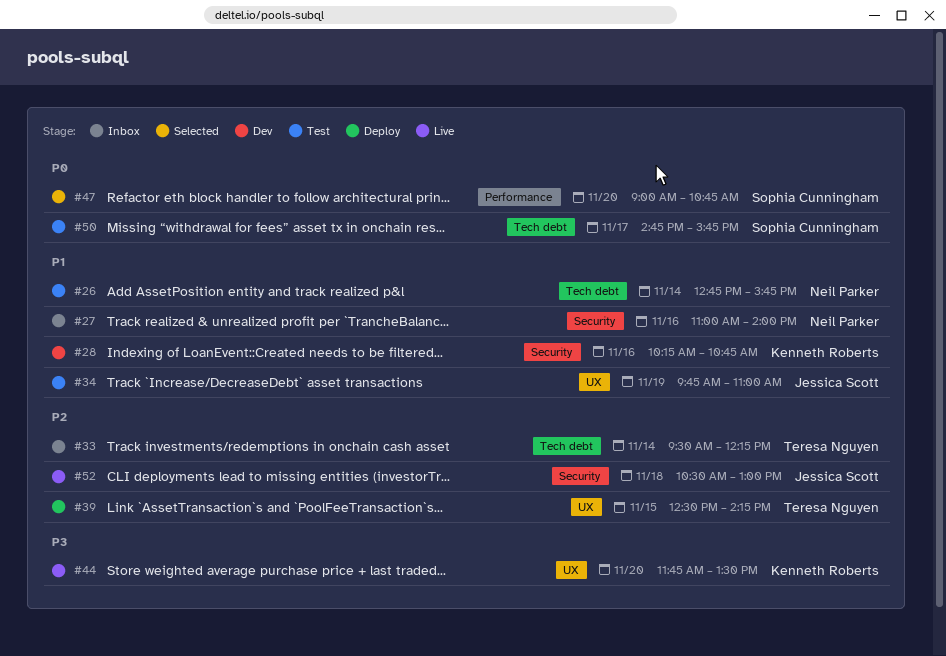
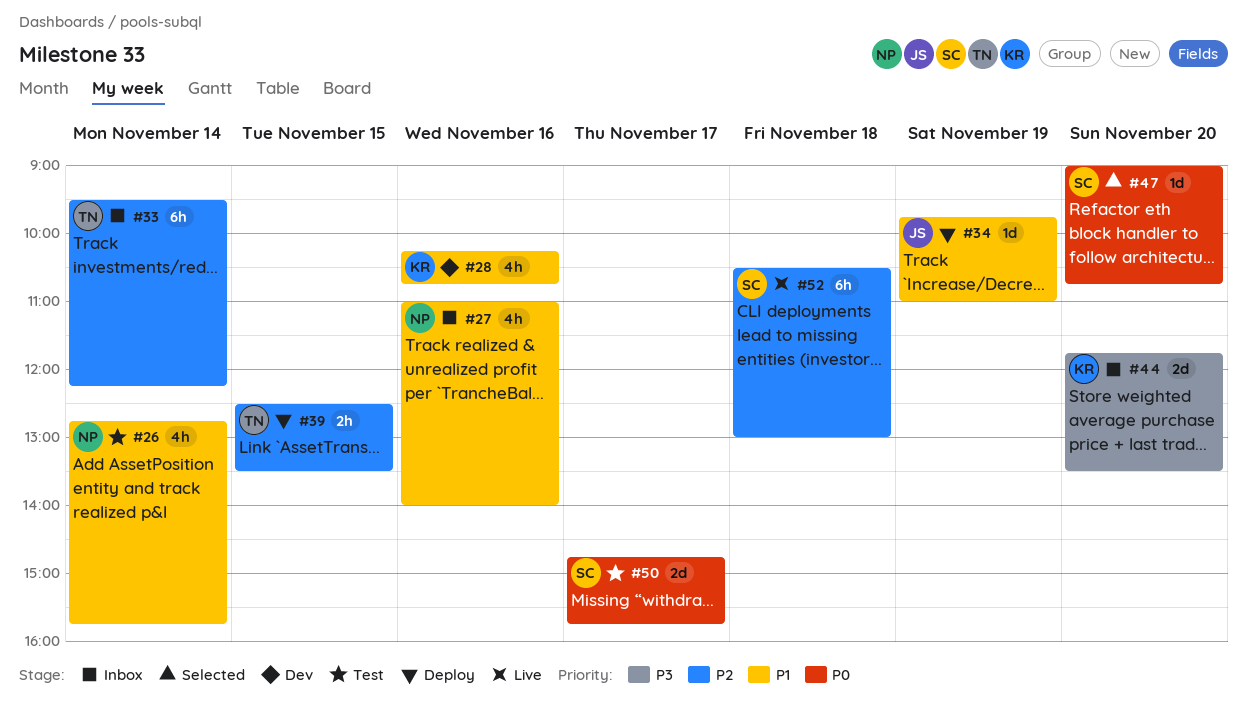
#34, status: Test -> Deploy
#39, ends: 14:15 -> 13:30
#44, status: Live -> Inbox
#52, owner: Jessica Scott -> Sophia Cunningham

